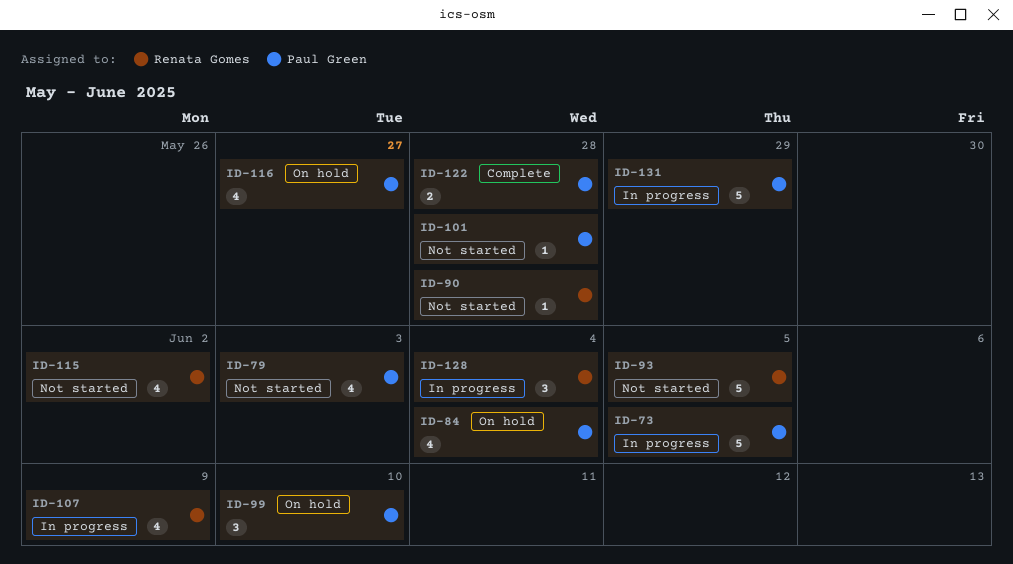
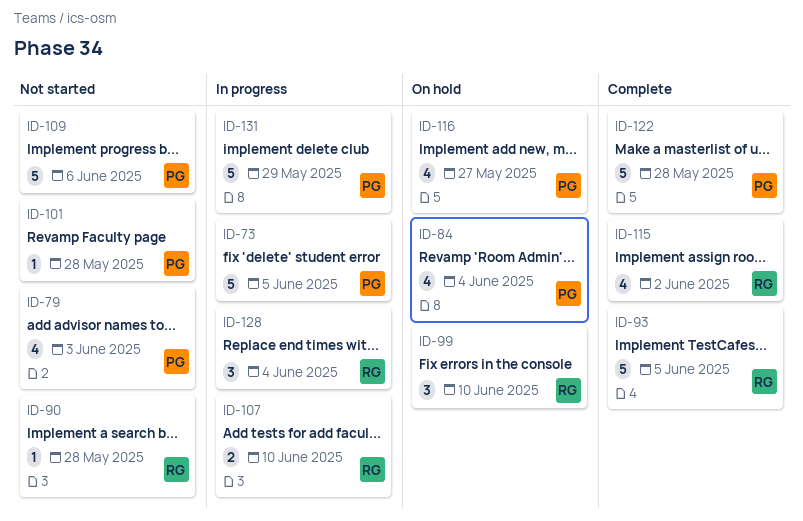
ID-93, status: Not started -> Complete
ID-99, owner: Paul Green -> Renata Gomes
ID-107, estimate: 4 -> 2
ID-107, due: Jun 9 -> Jun 10
ID-109: none -> present
ID-115, status: Not started -> Complete
ID-122, estimate: 2 -> 5

